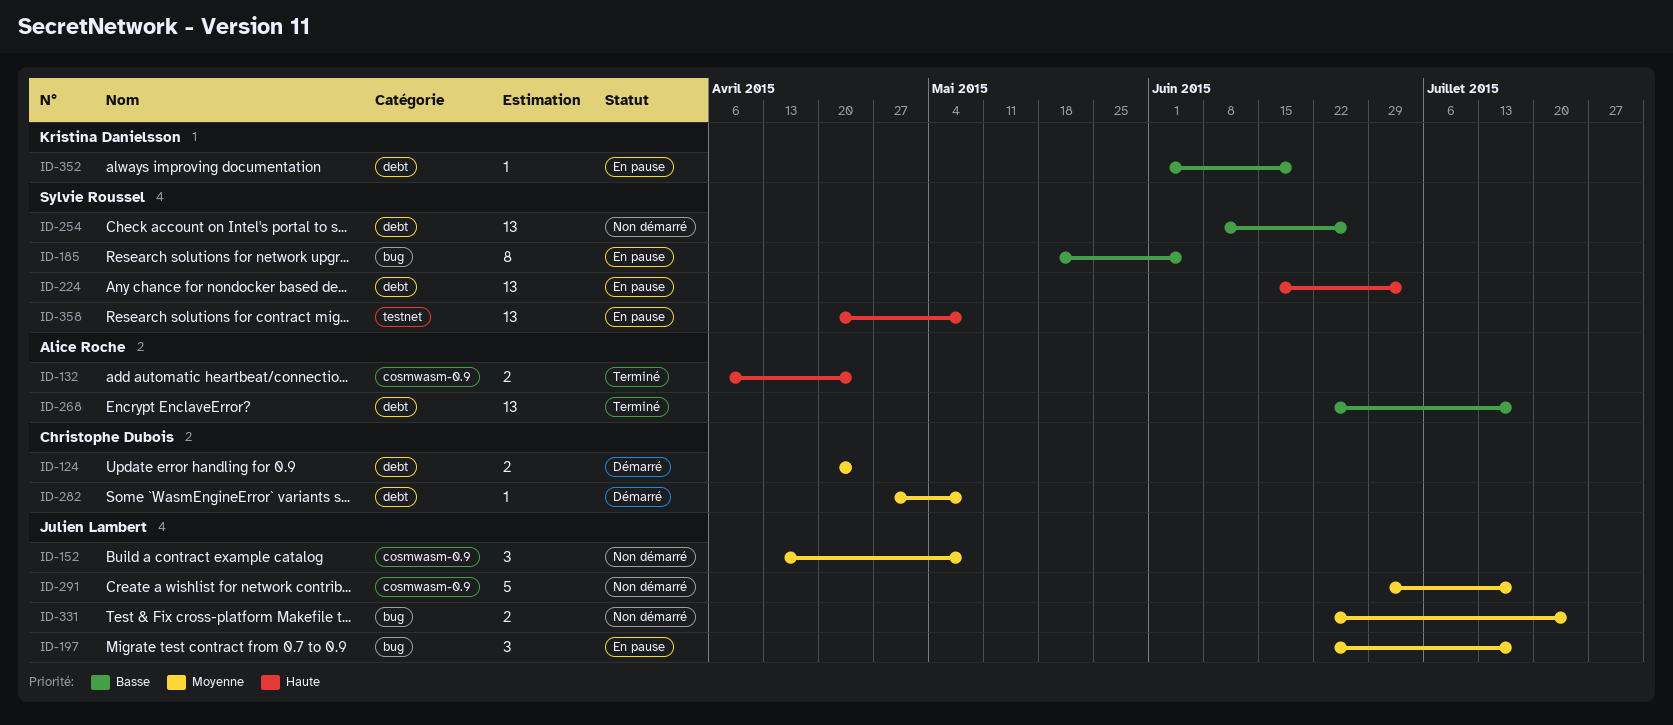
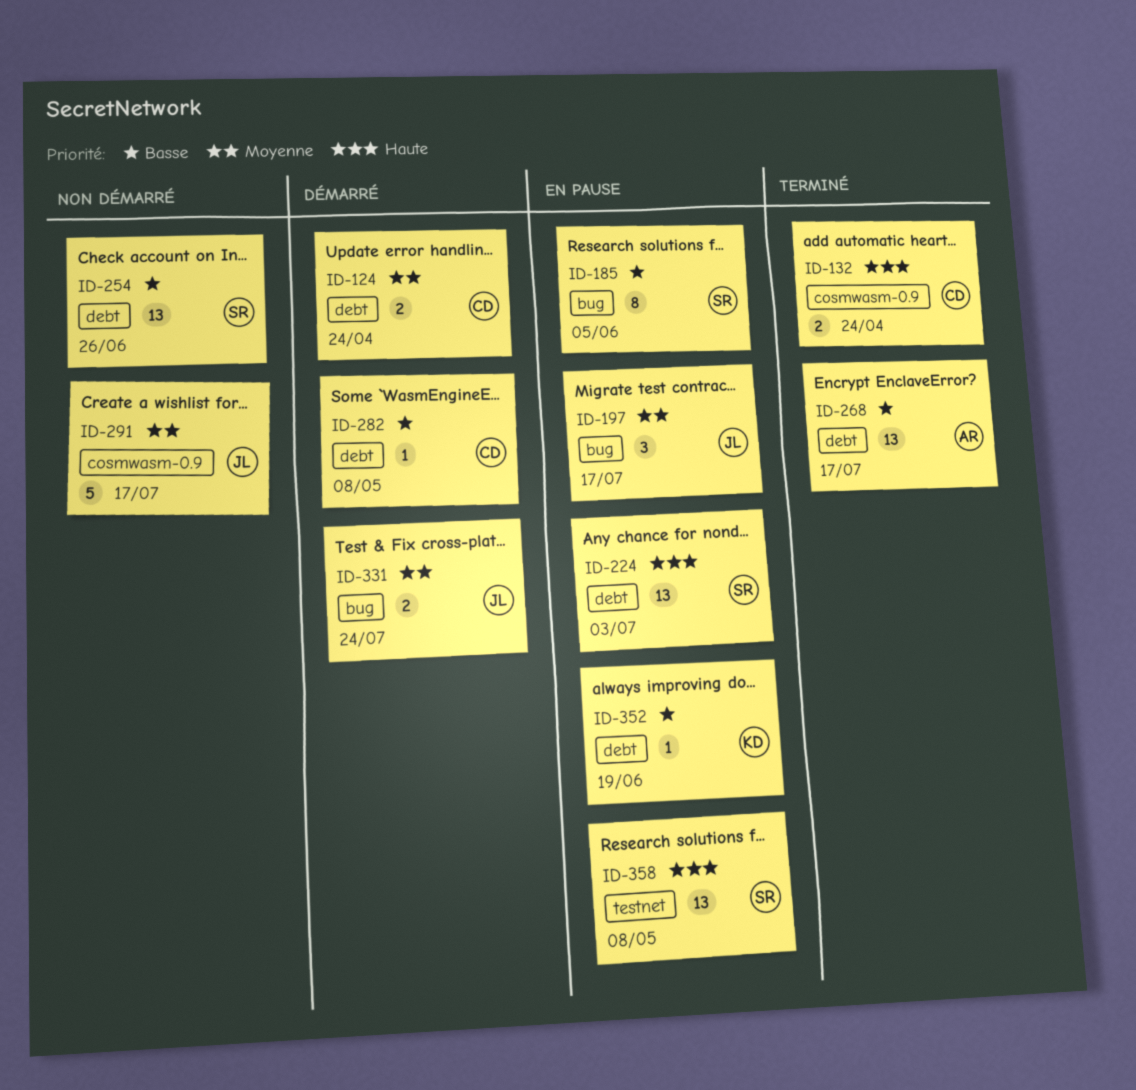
ID-132, owner: Alice Roche -> Christophe Dubois
ID-152: present -> none
ID-282, priority: Moyenne -> Basse
ID-331, status: Non démarré -> Démarré

